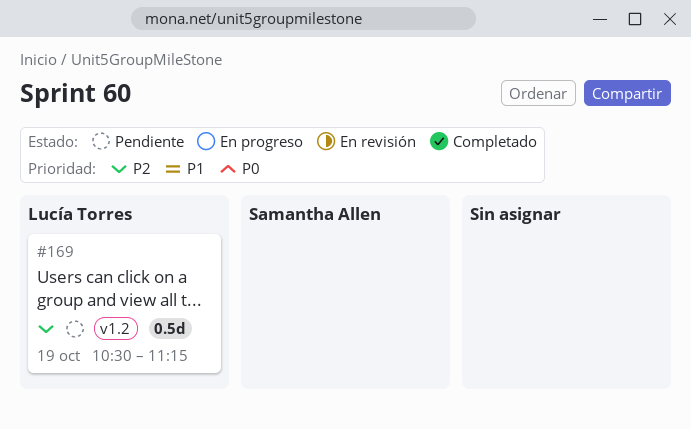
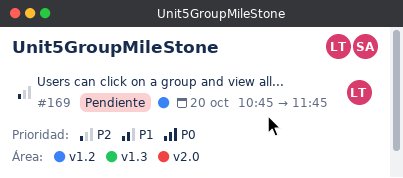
#169, day: Oct 19 -> Oct 20
#169, begins: 10:30 -> 10:45
#169, ends: 11:15 -> 11:45

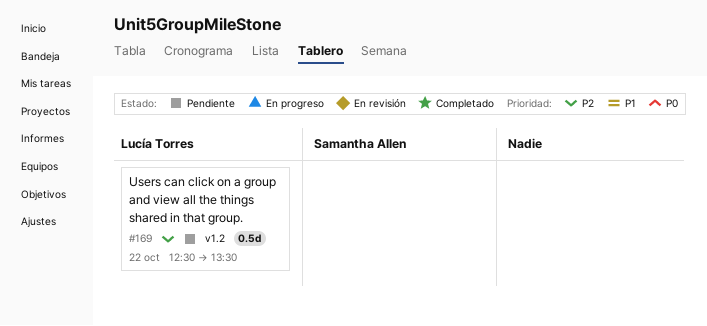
#169, day: Oct 20 -> Oct 22
#169, begins: 10:45 -> 12:30
#169, ends: 11:45 -> 13:30

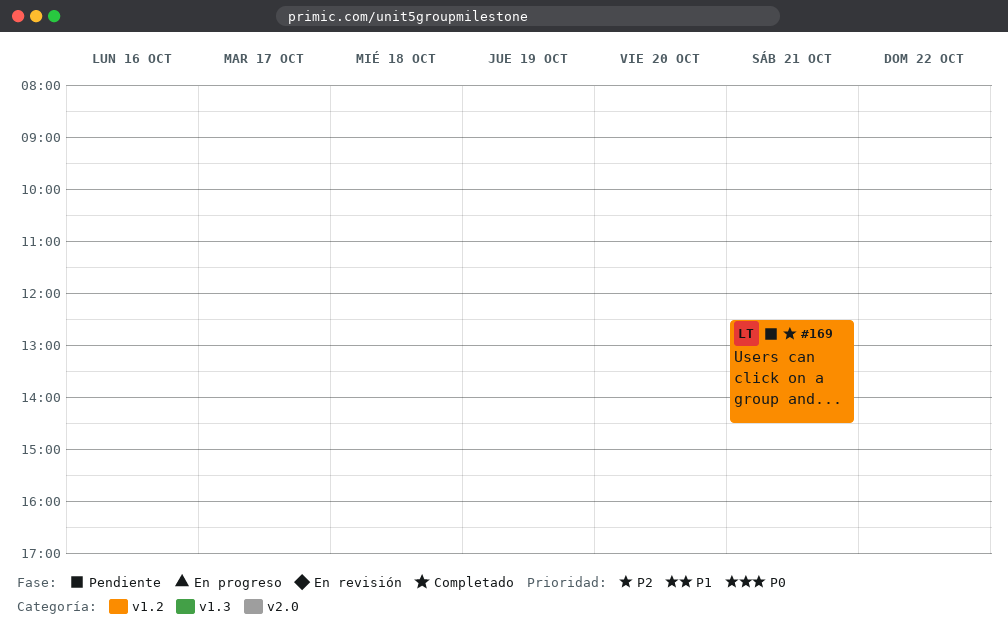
#169, day: Oct 22 -> Oct 21
#169, ends: 13:30 -> 14:30

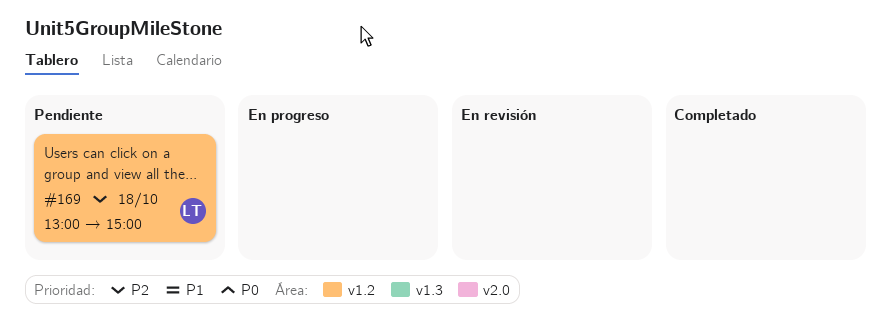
#169, day: Oct 21 -> Oct 18
#169, begins: 12:30 -> 13:00
#169, ends: 14:30 -> 15:00

